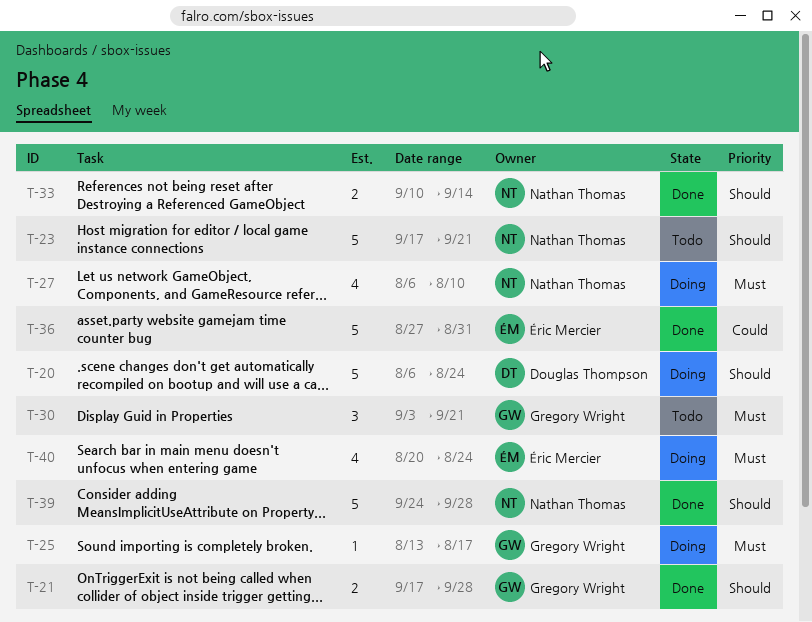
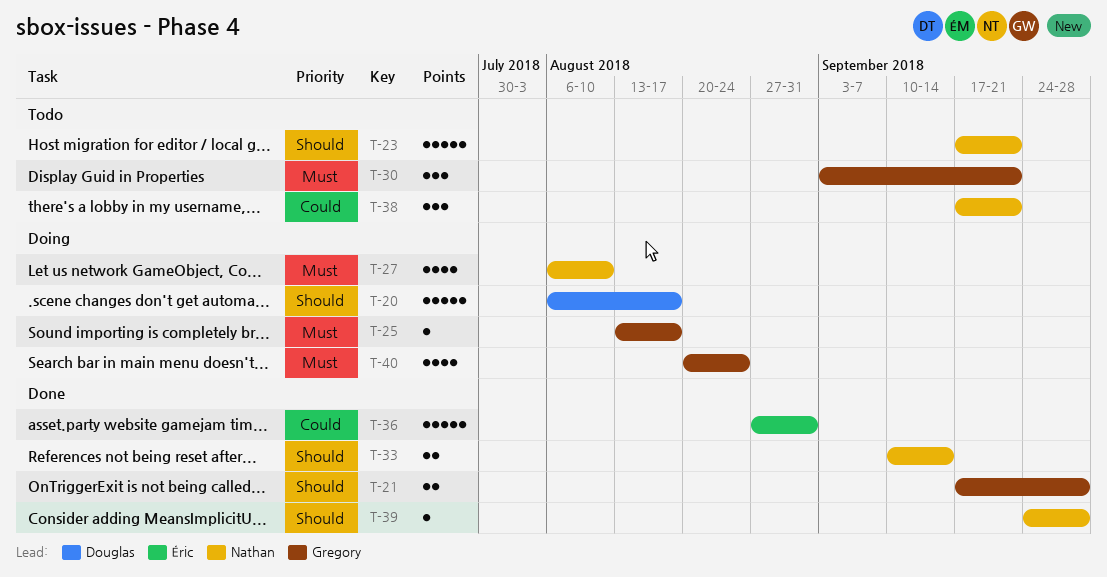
T-20, due: Aug 24 -> Aug 17
T-38: none -> present
T-39, estimate: 5 -> 1
T-40, owner: Éric Mercier -> Gregory Wright

